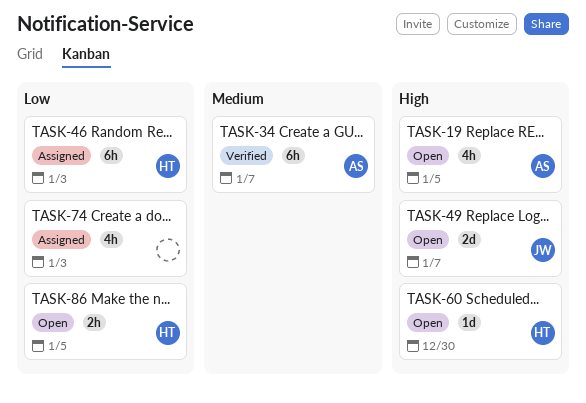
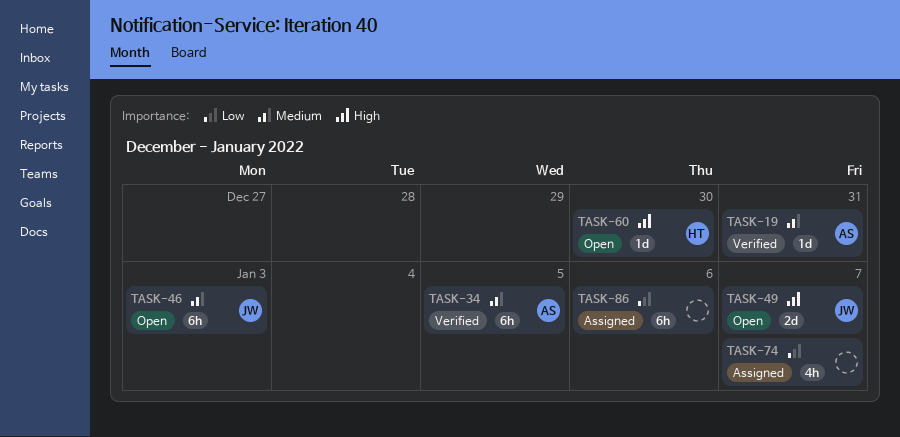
TASK-19, status: Open -> Verified
TASK-19, priority: High -> Medium
TASK-19, estimate: 4h -> 1d
TASK-19, due: Jan 5 -> Dec 31
TASK-34, due: Jan 7 -> Jan 5
TASK-46, status: Assigned -> Open
TASK-46, owner: HT -> JW
TASK-46, priority: Low -> Medium
TASK-74, due: Jan 3 -> Jan 7
TASK-86, status: Open -> Assigned
TASK-86, owner: HT -> none
TASK-86, estimate: 2h -> 6h
TASK-86, due: Jan 5 -> Jan 6

